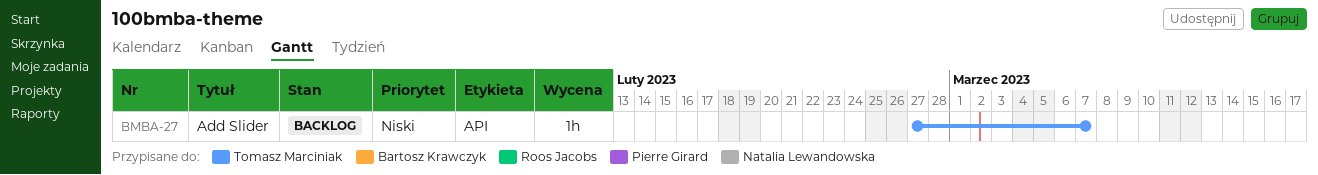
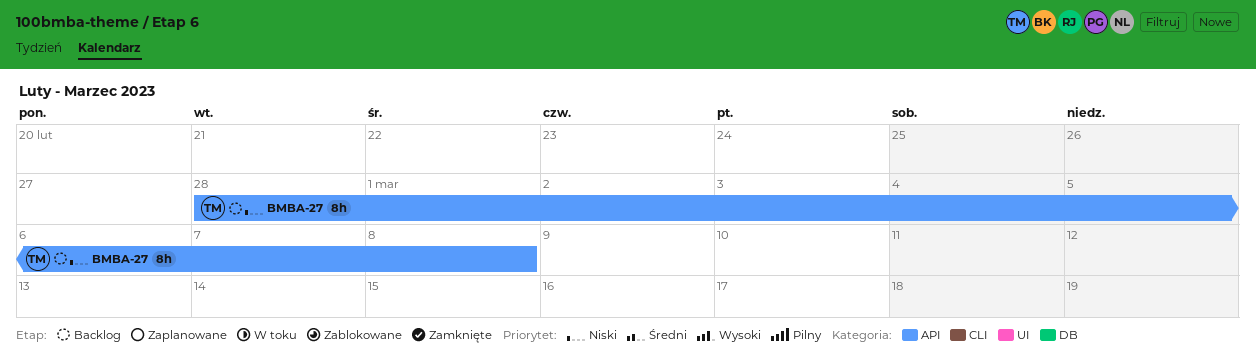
BMBA-27, estimate: 1h -> 8h
BMBA-27, start: Feb 27 -> Feb 28
BMBA-27, due: Mar 7 -> Mar 8

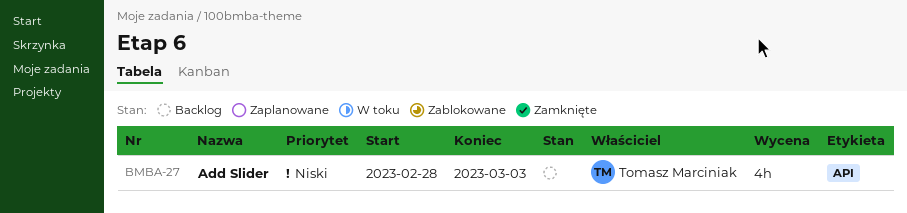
BMBA-27, estimate: 8h -> 4h
BMBA-27, due: Mar 8 -> Mar 3

